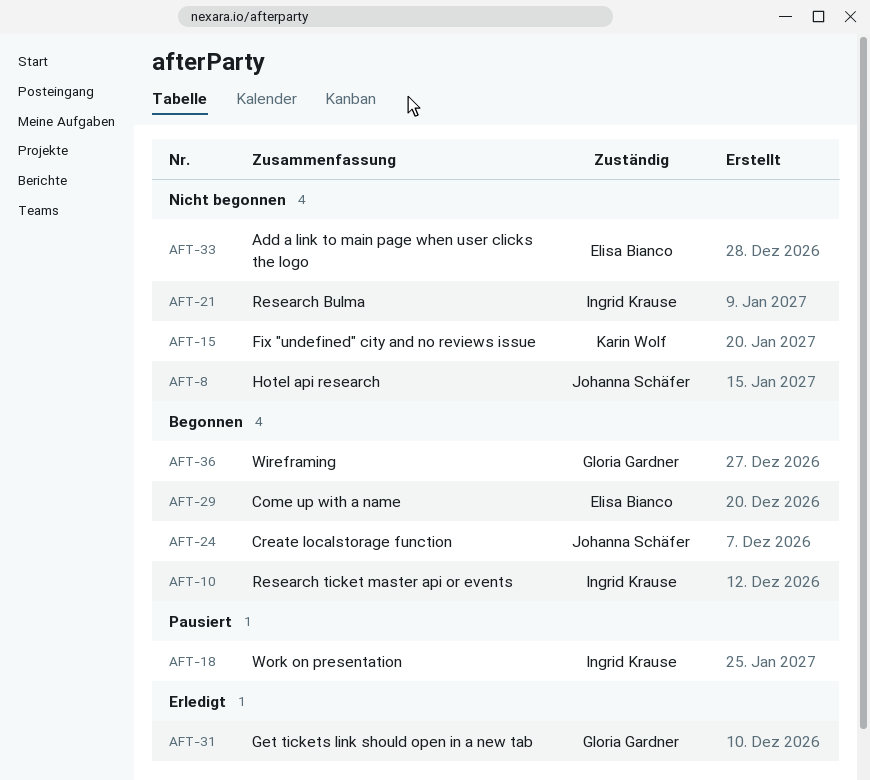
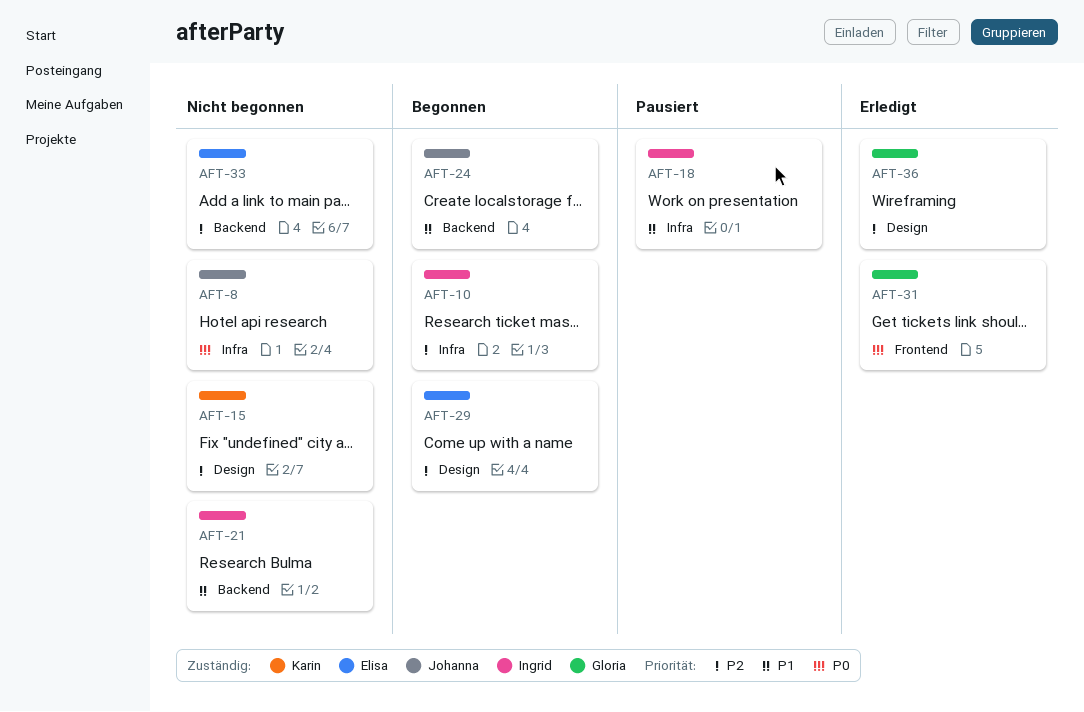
AFT-36, status: Begonnen -> Erledigt

